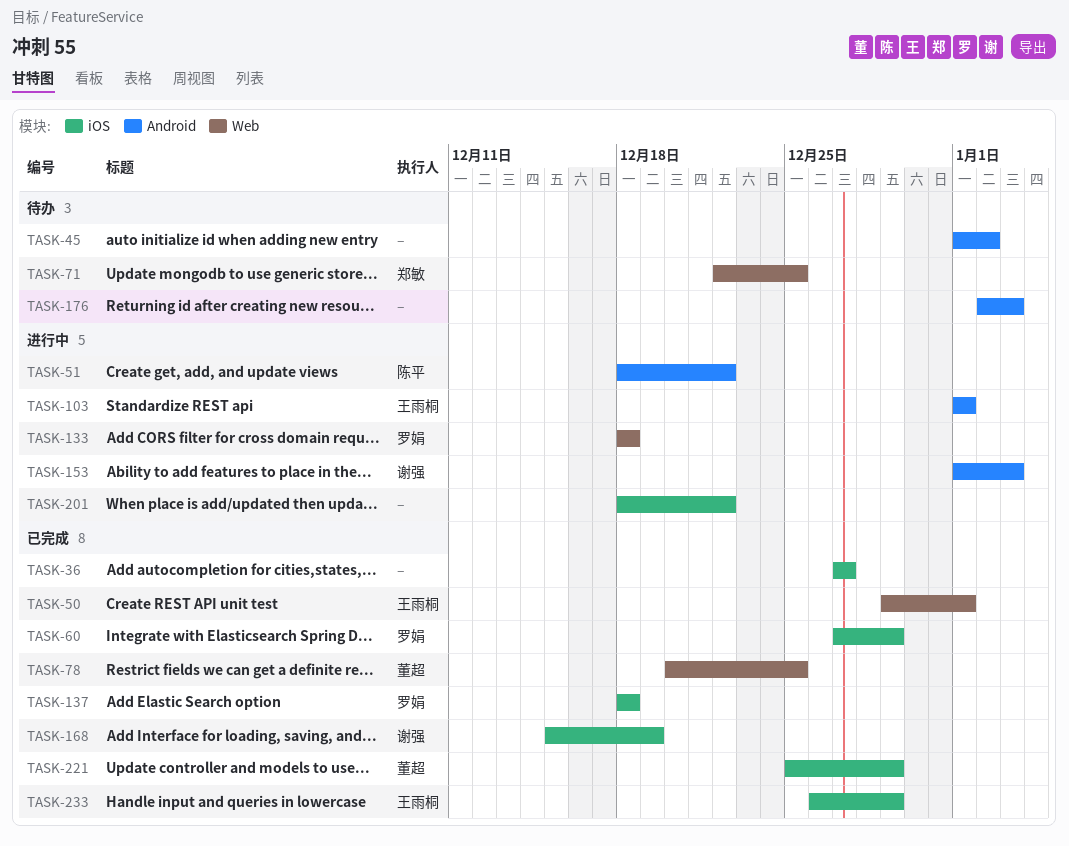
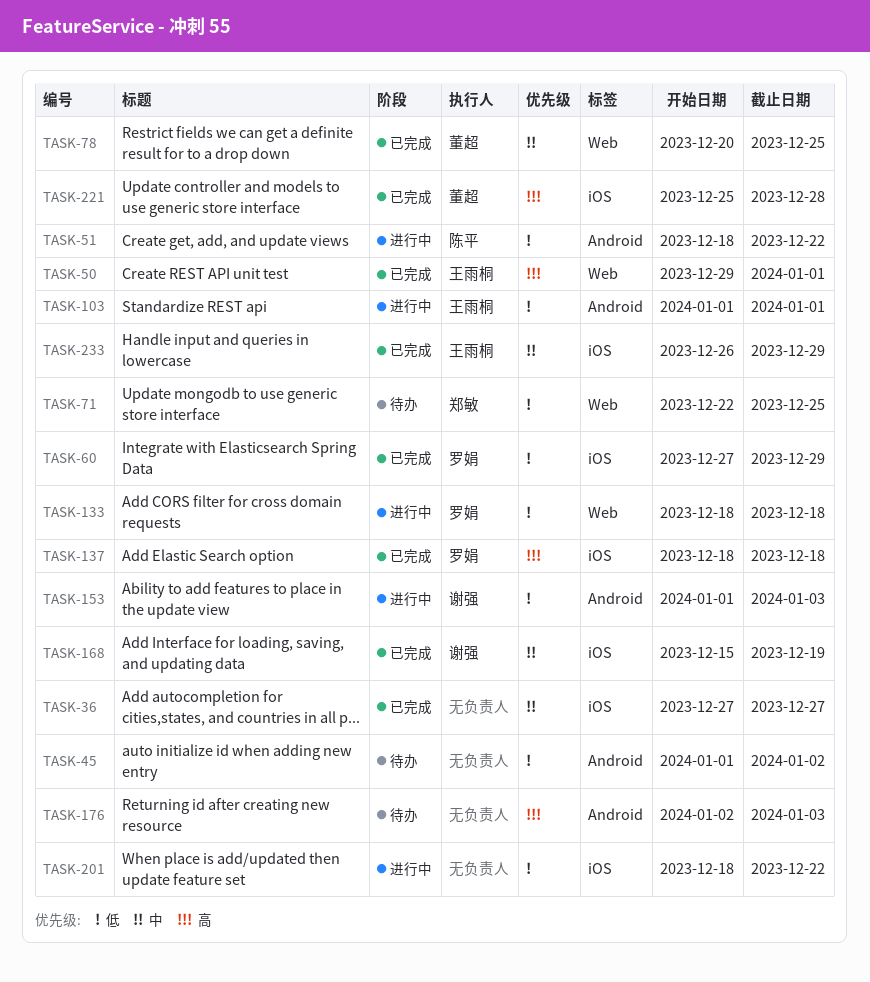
TASK-221, due: Dec 29 -> Dec 28

